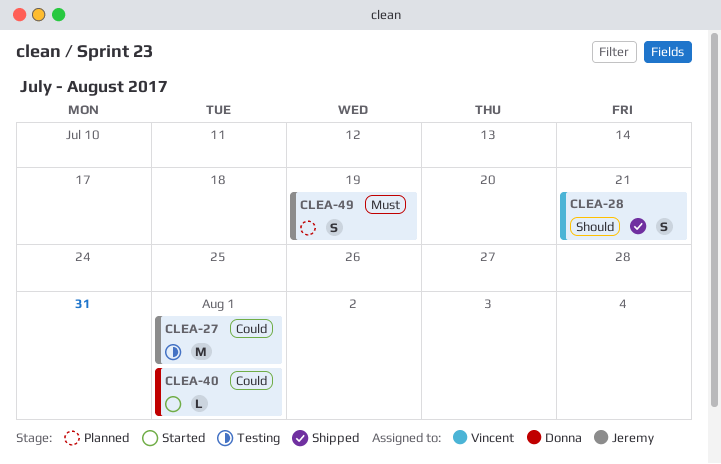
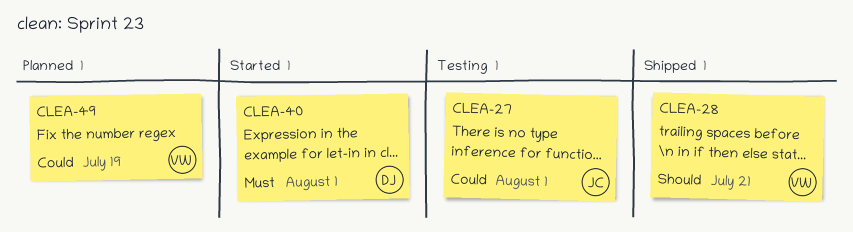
CLEA-40, priority: Could -> Must
CLEA-49, owner: Jeremy -> Vincent
CLEA-49, priority: Must -> Could

